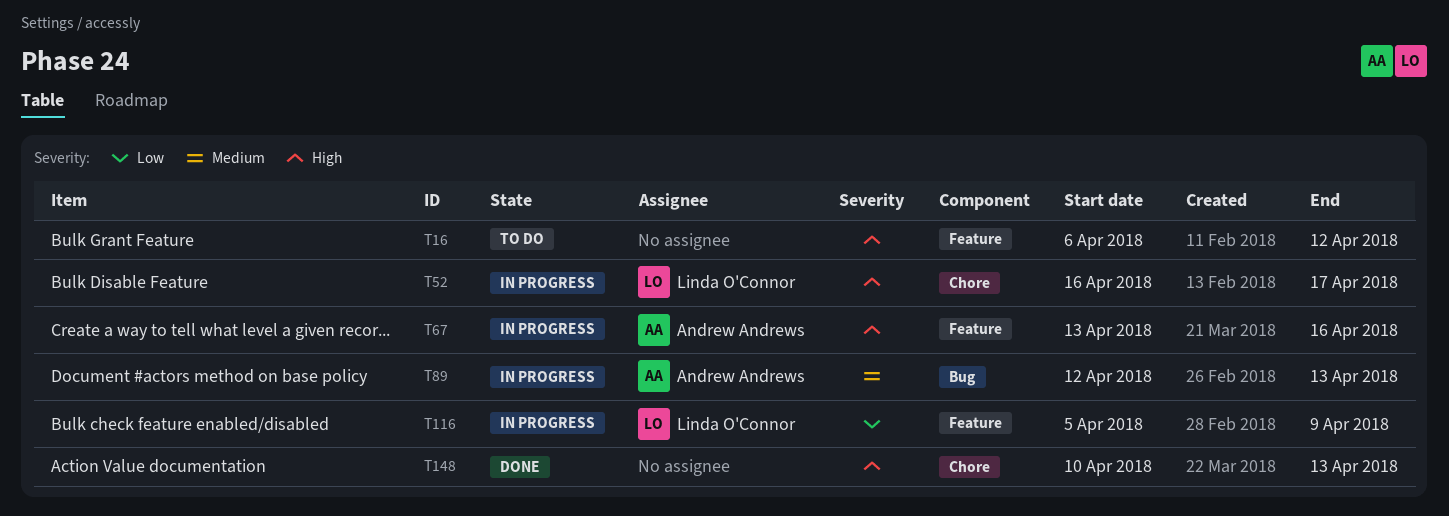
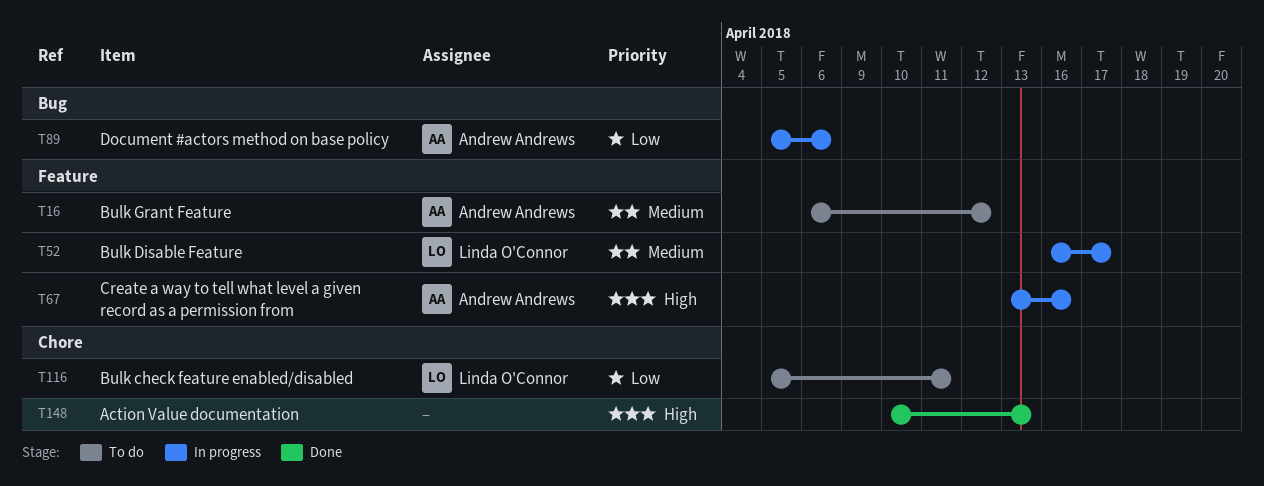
T16, owner: none -> Andrew Andrews
T16, priority: High -> Medium
T52, priority: High -> Medium
T52, label: Chore -> Feature
T89, priority: Medium -> Low
T89, start: Apr 12 -> Apr 5
T89, due: Apr 13 -> Apr 6
T116, status: In progress -> To do
T116, label: Feature -> Chore
T116, due: Apr 9 -> Apr 11

